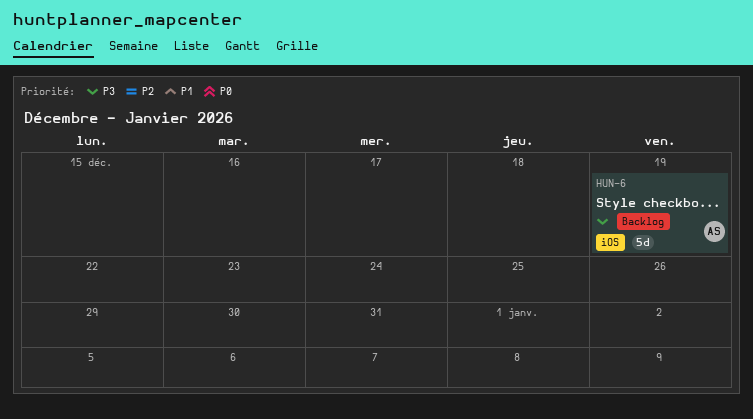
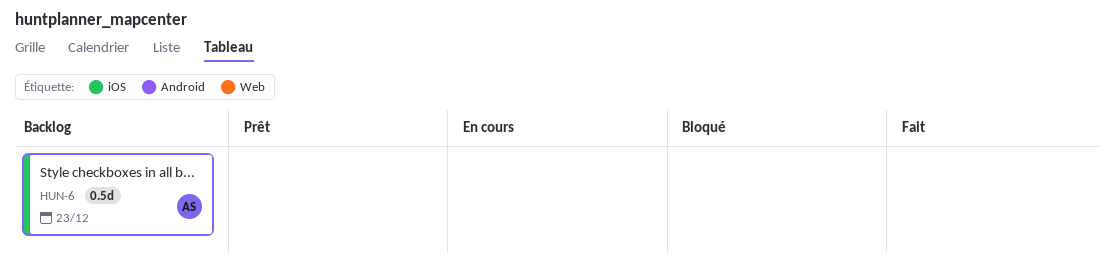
HUN-6, estimate: 5d -> 0.5d
HUN-6, due: Dec 19 -> Dec 23

